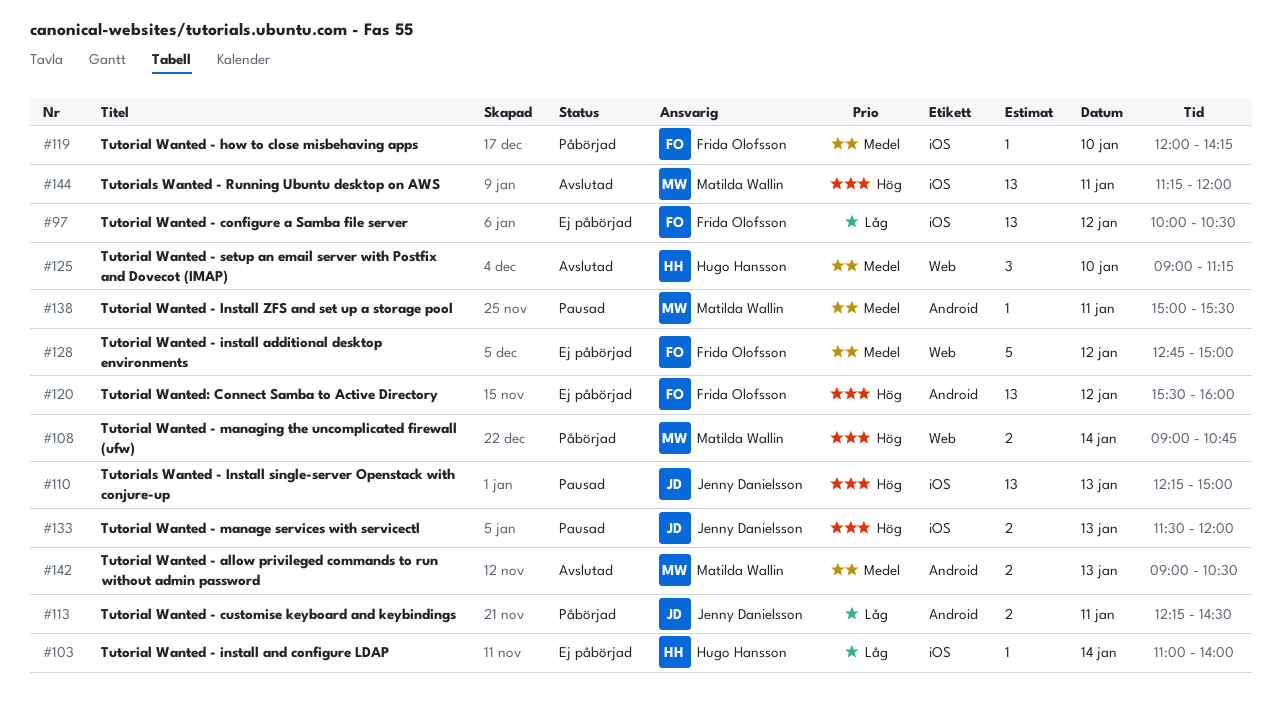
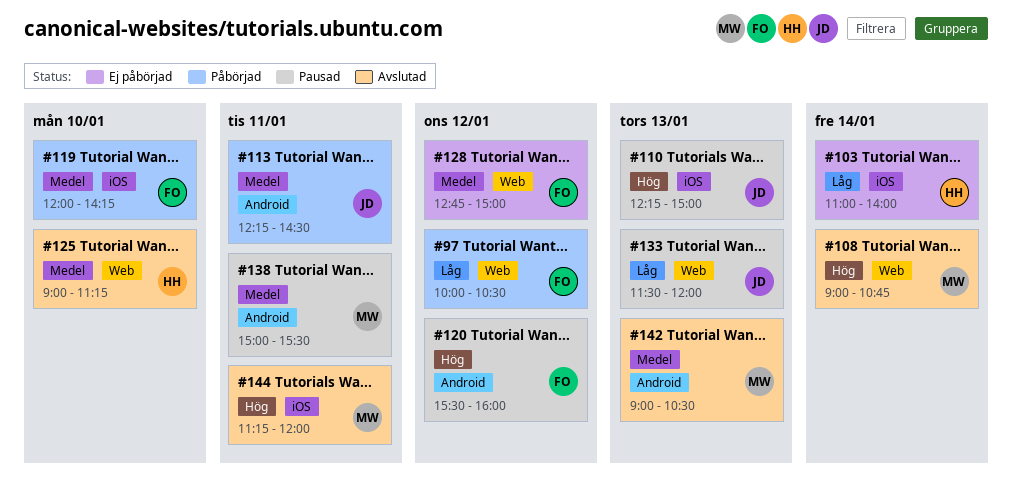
#97, status: Ej påbörjad -> Påbörjad
#97, label: iOS -> Web
#108, status: Påbörjad -> Avslutad
#113, priority: Låg -> Medel
#120, status: Ej påbörjad -> Pausad
#133, priority: Hög -> Låg
#133, label: iOS -> Web

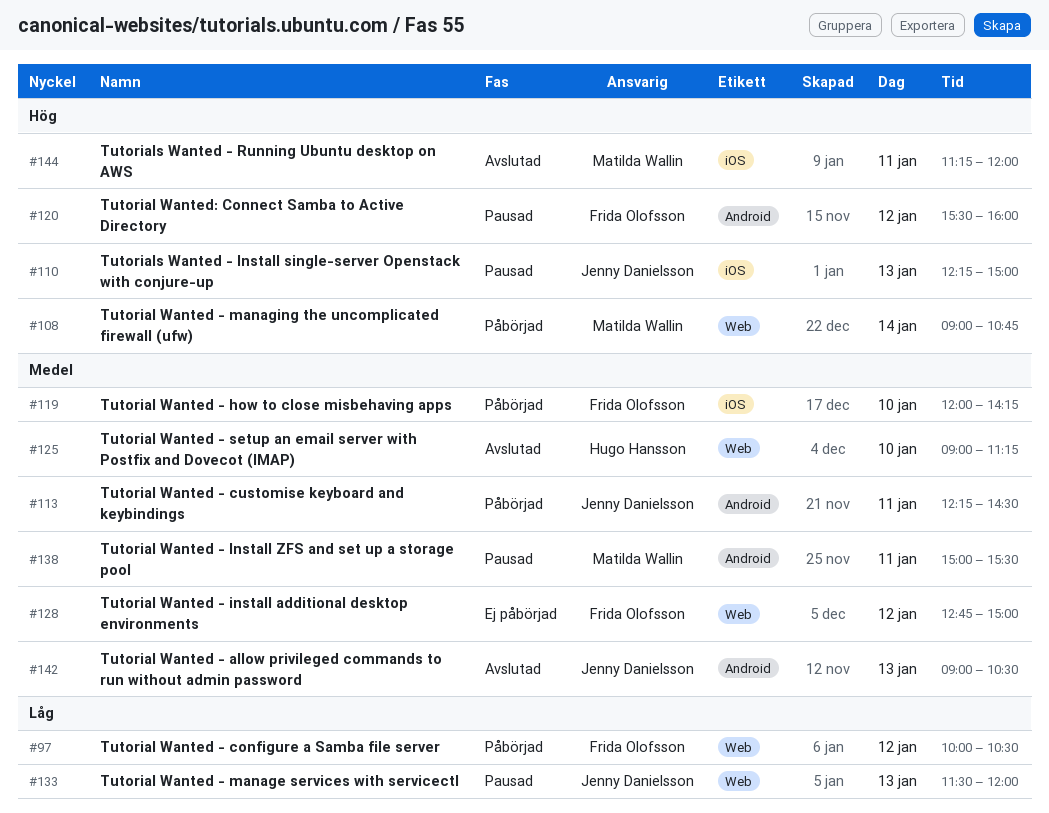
#103: present -> none
#108, status: Avslutad -> Påbörjad
#142, owner: Matilda Wallin -> Jenny Danielsson

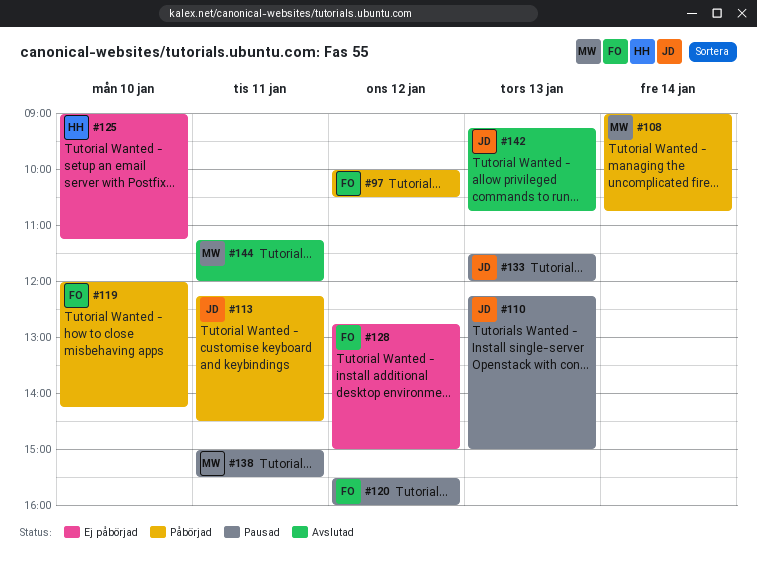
#125, status: Avslutad -> Ej påbörjad
#142, begins: 09:00 -> 09:15
#142, ends: 10:30 -> 10:45

